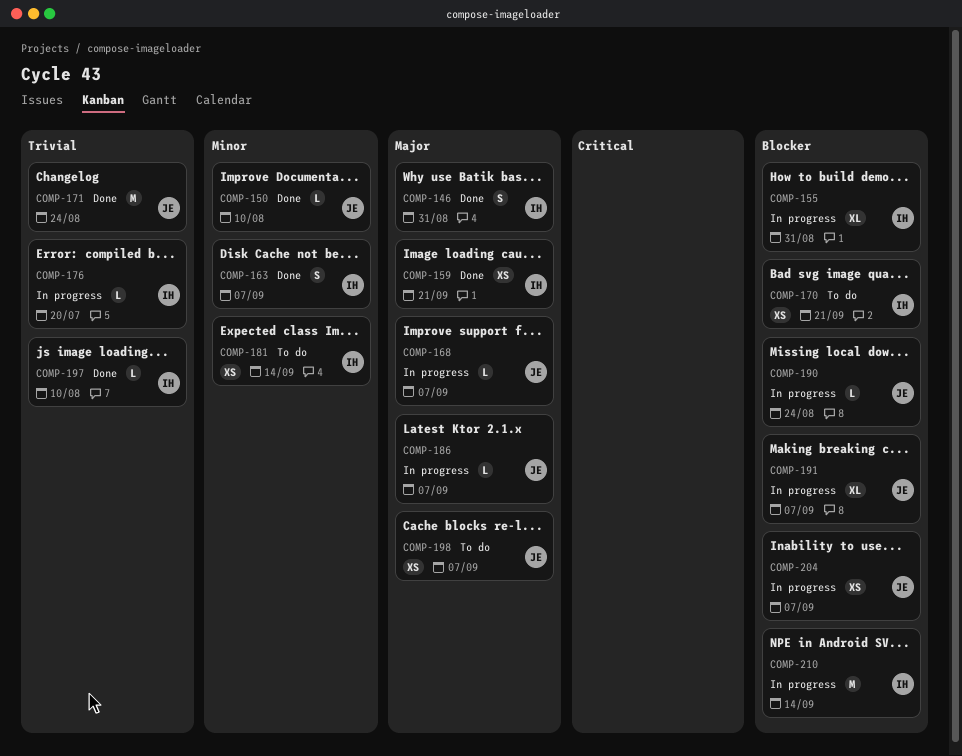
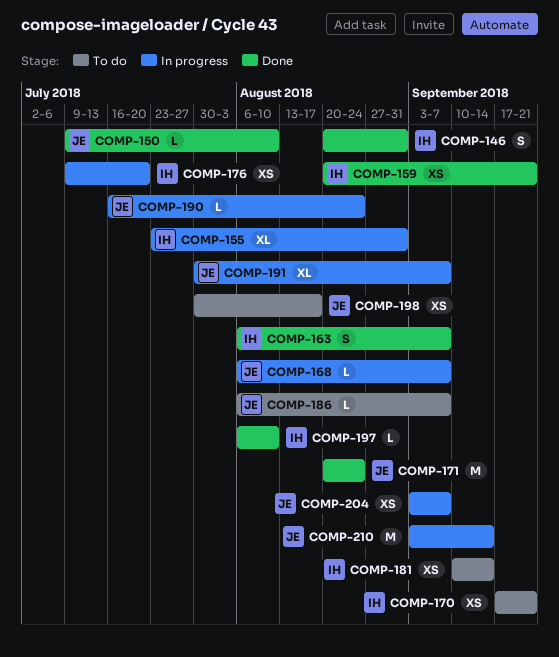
COMP-176, estimate: L -> XS
COMP-186, status: In progress -> To do
COMP-198, due: Sep 7 -> Aug 17
COMP-210, owner: IH -> JE

